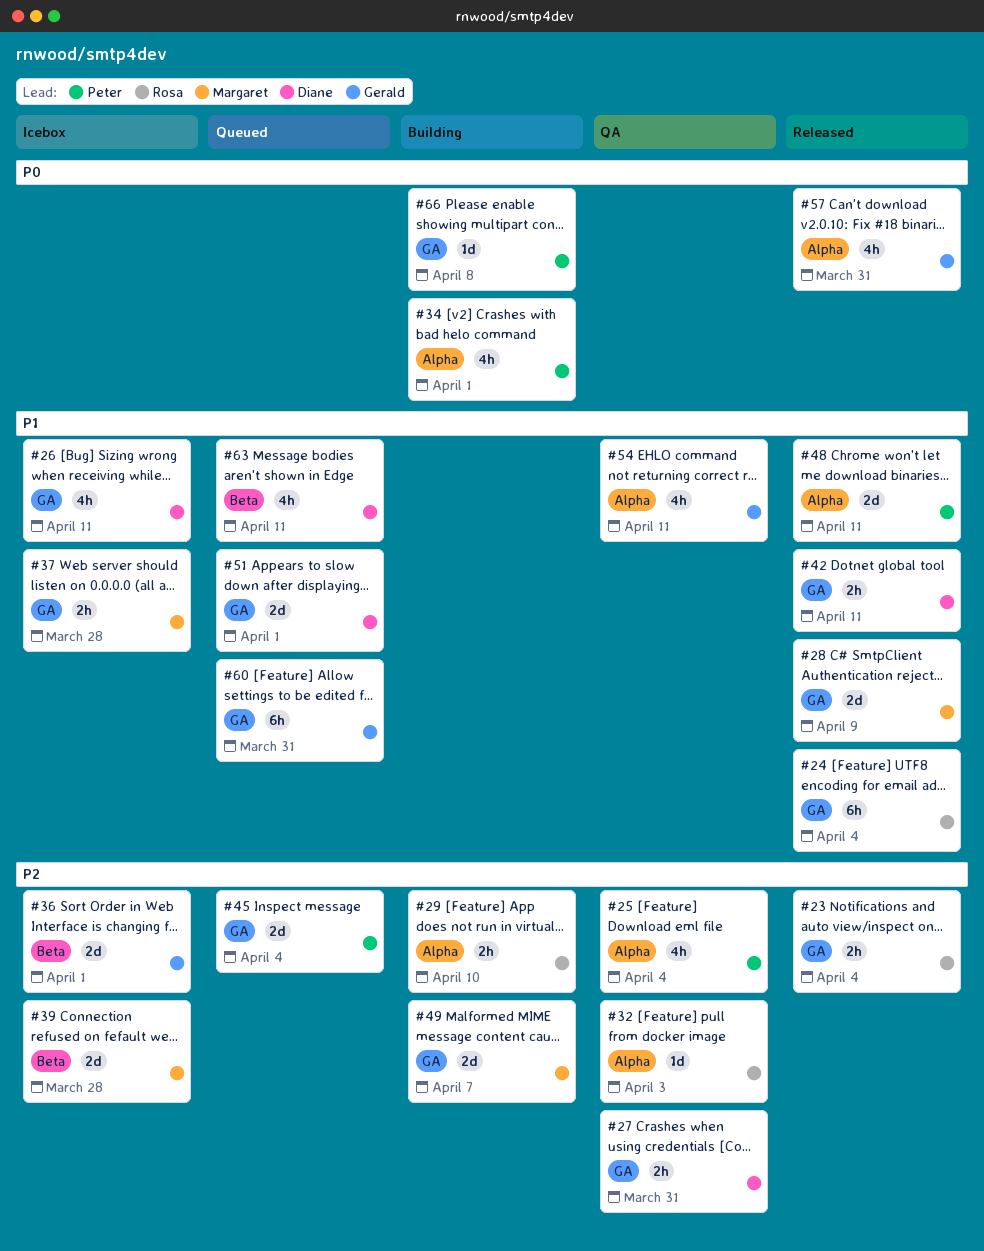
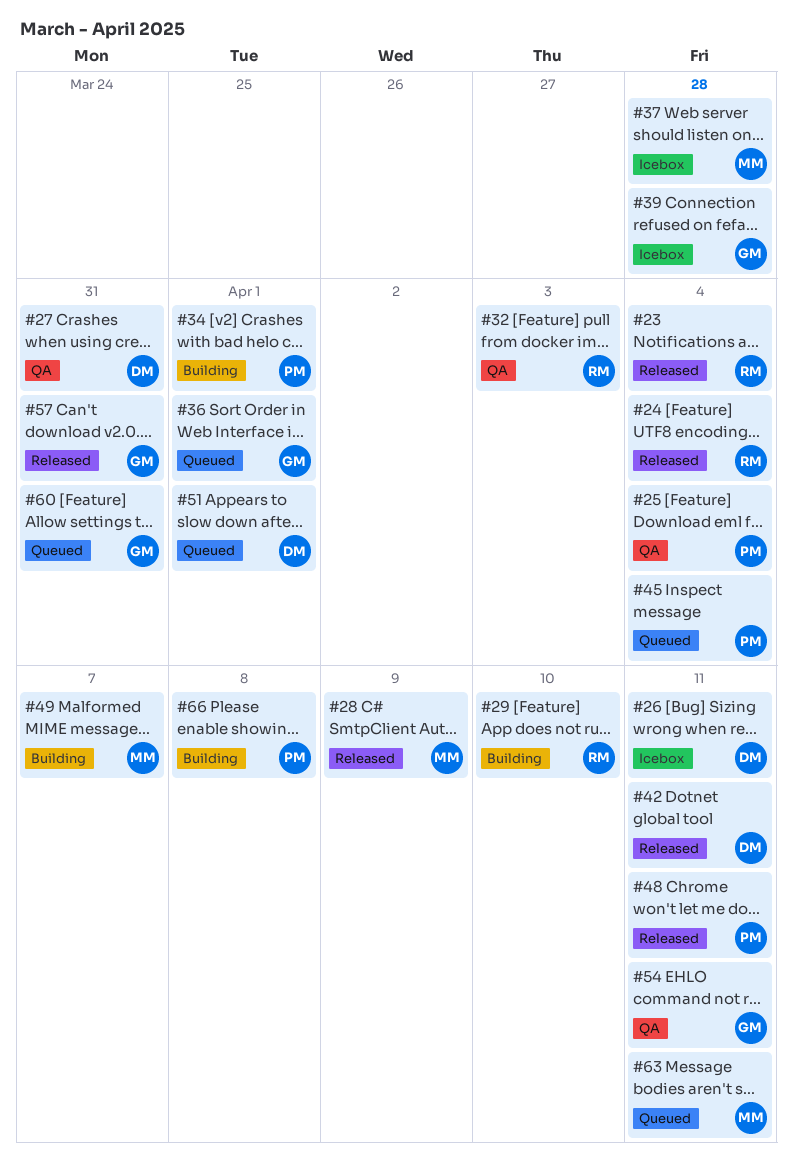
#36, status: Icebox -> Queued
#39, owner: Margaret -> Gerald
#63, owner: Diane -> Margaret

